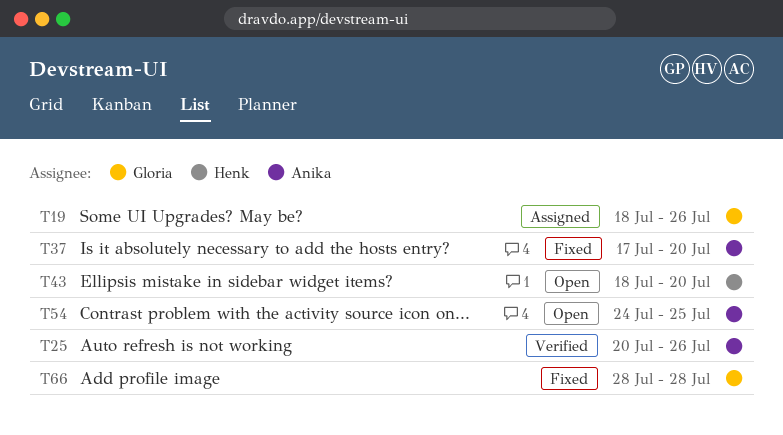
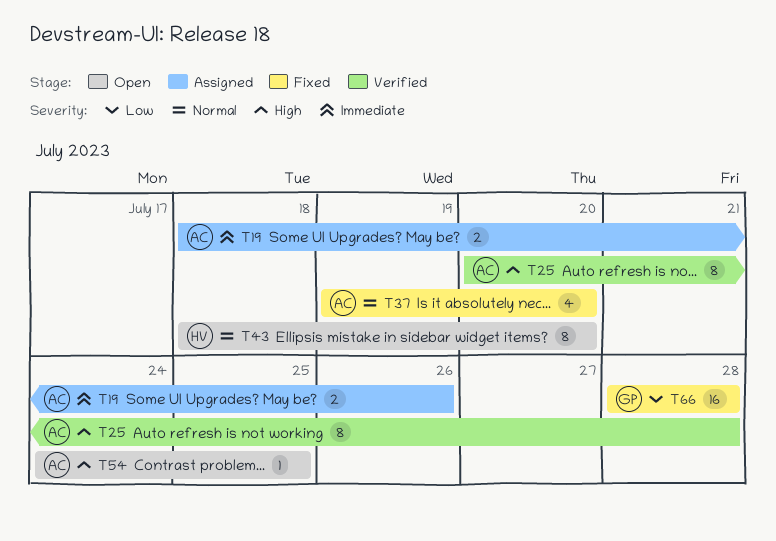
T19, owner: Gloria -> Anika
T25, due: Jul 26 -> Jul 28
T37, start: Jul 17 -> Jul 19

